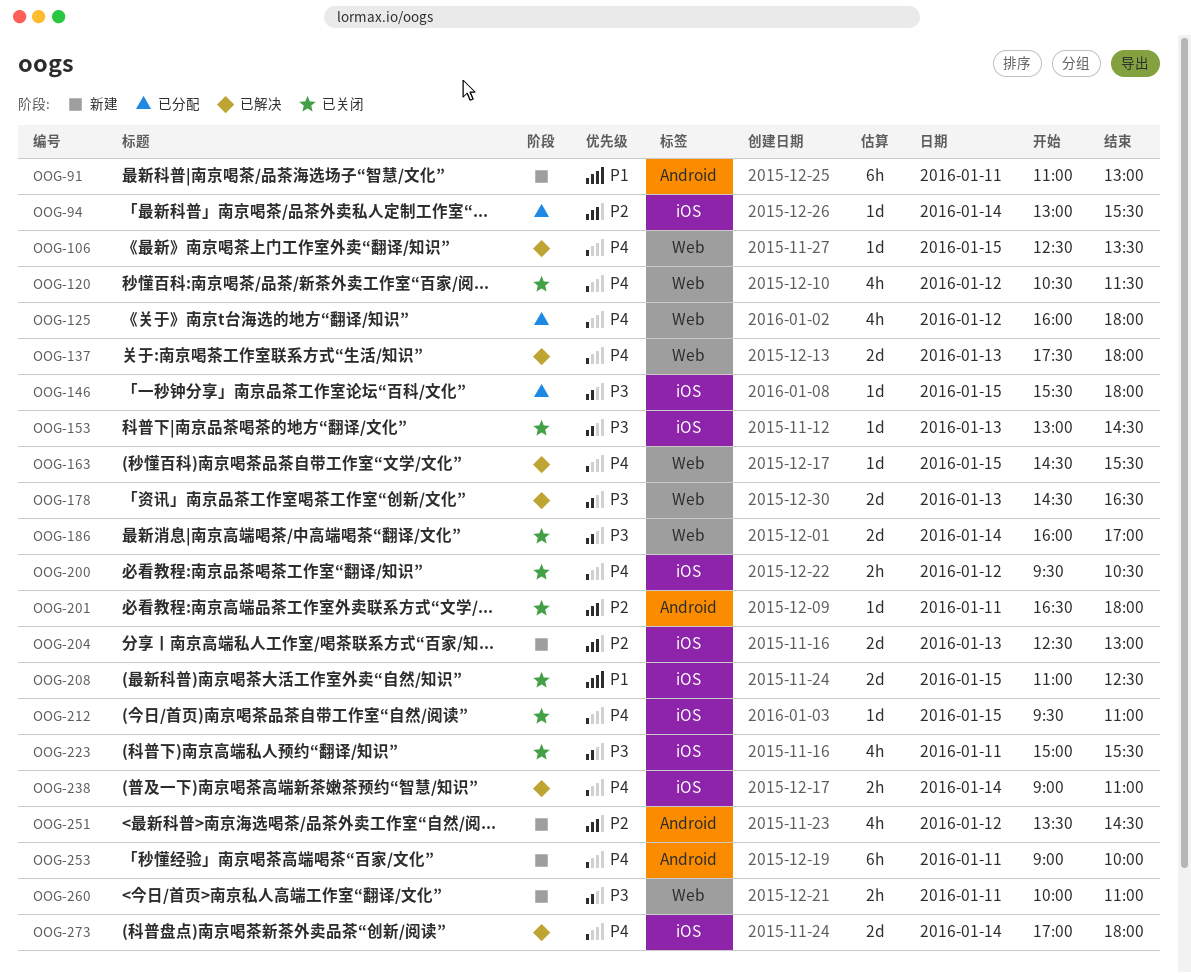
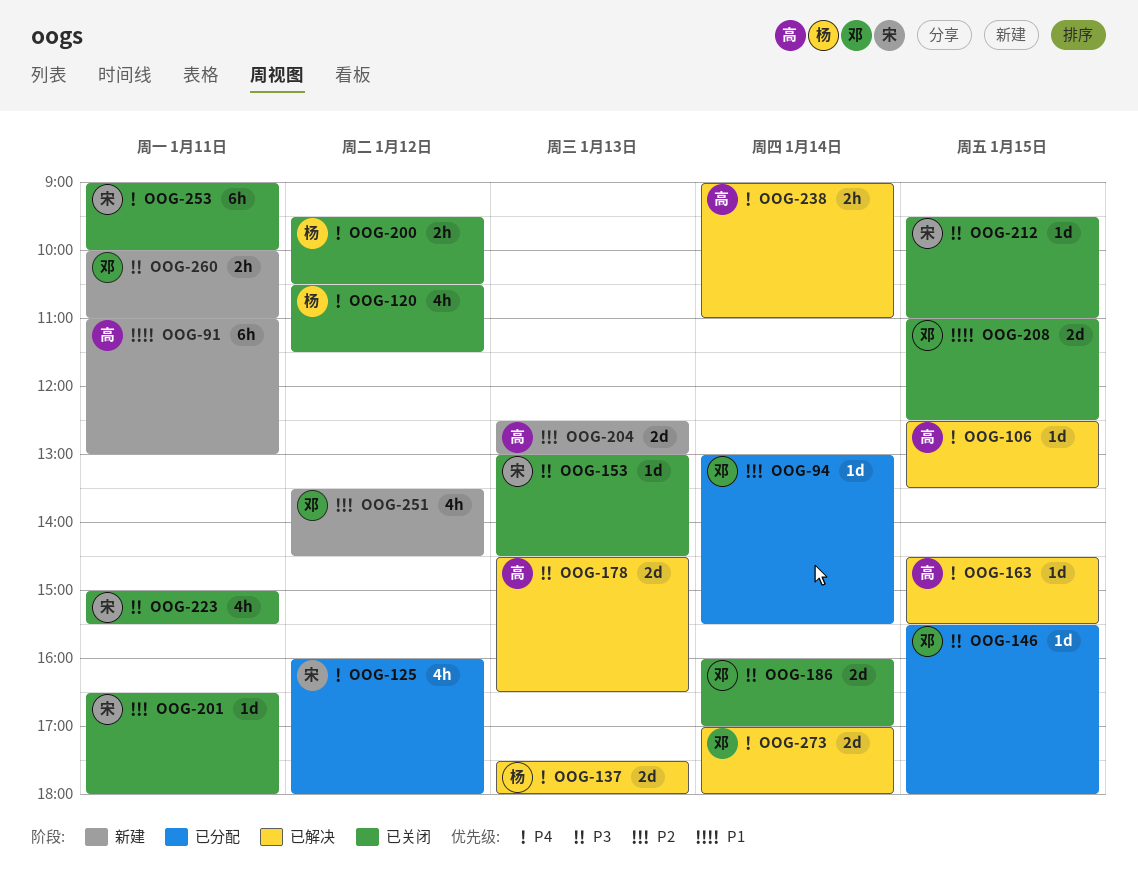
OOG-212, priority: P4 -> P3
OOG-253, status: 新建 -> 已关闭

